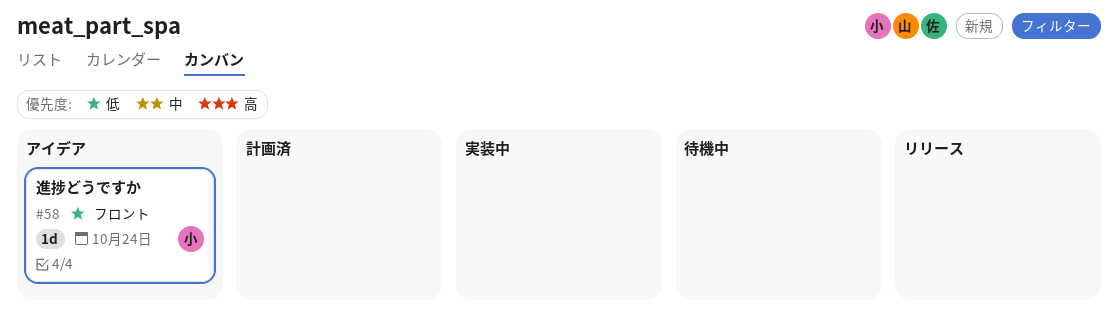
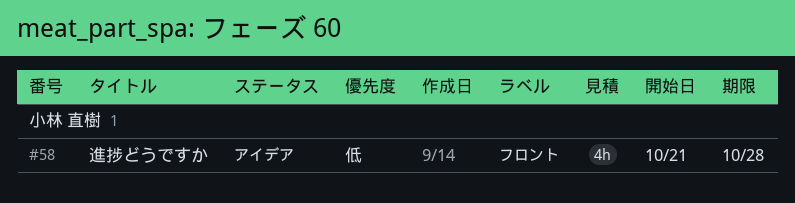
#58, estimate: 1d -> 4h
#58, due: Oct 24 -> Oct 28

